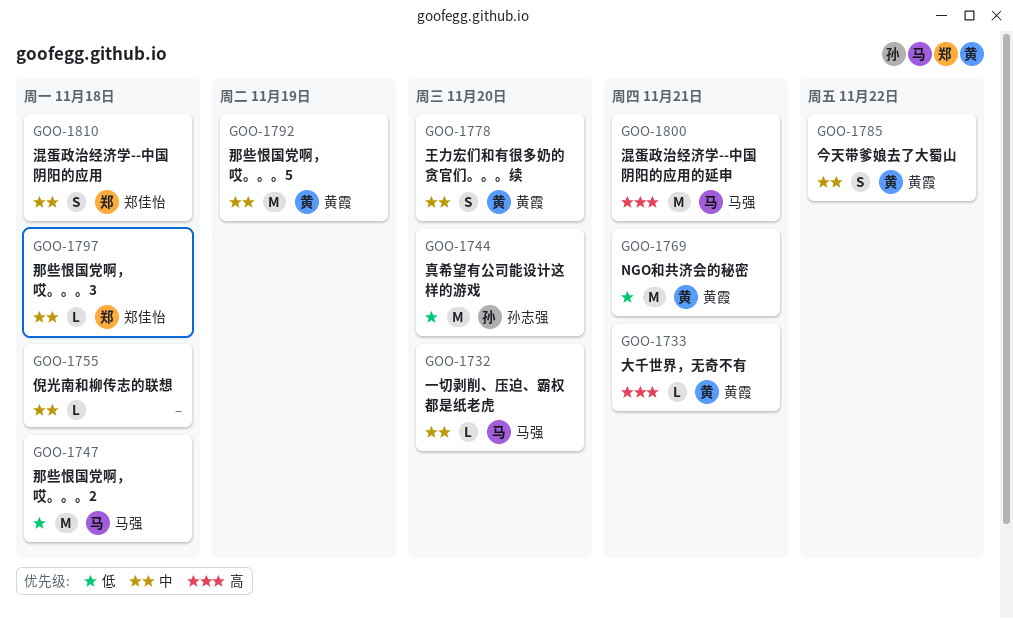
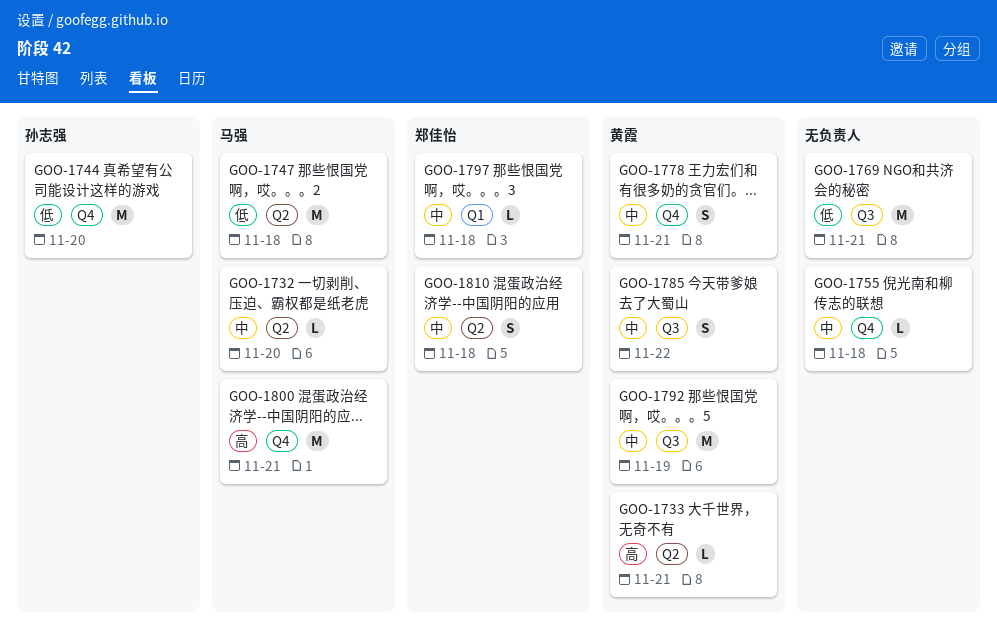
GOO-1769, owner: 黄霞 -> none
GOO-1778, due: Nov 20 -> Nov 21

